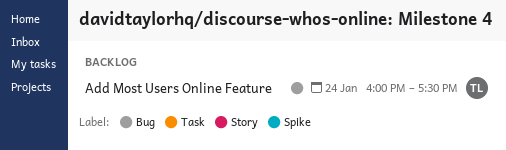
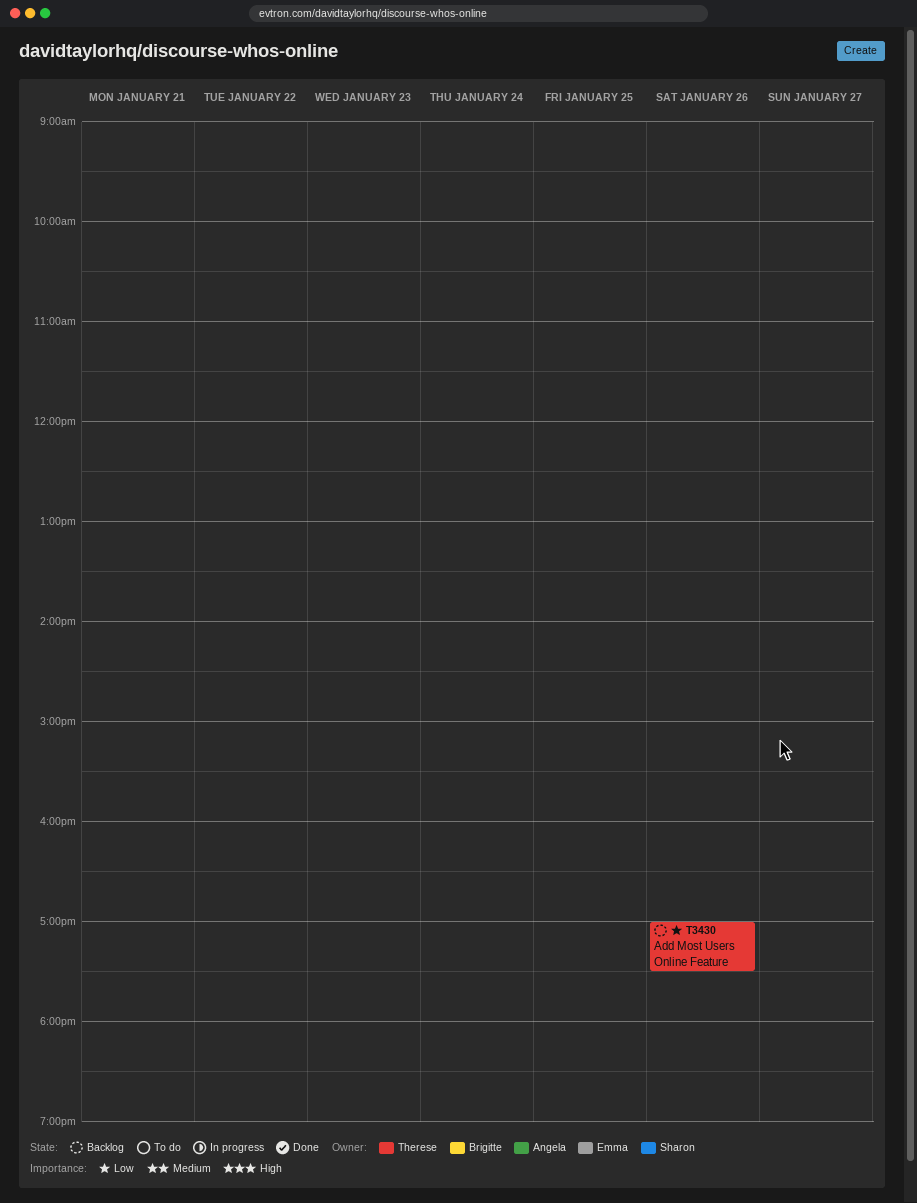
Add Most Users Online Feature, day: Jan 24 -> Jan 26
Add Most Users Online Feature, begins: 16:00 -> 17:00

